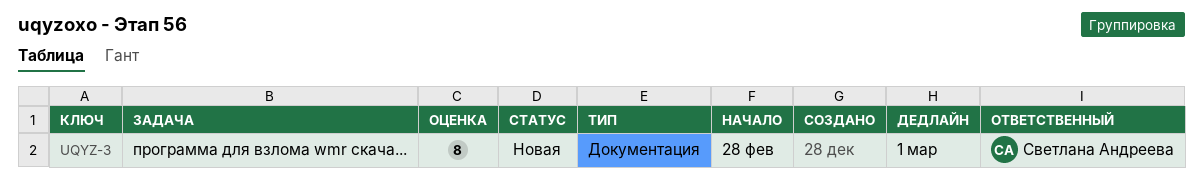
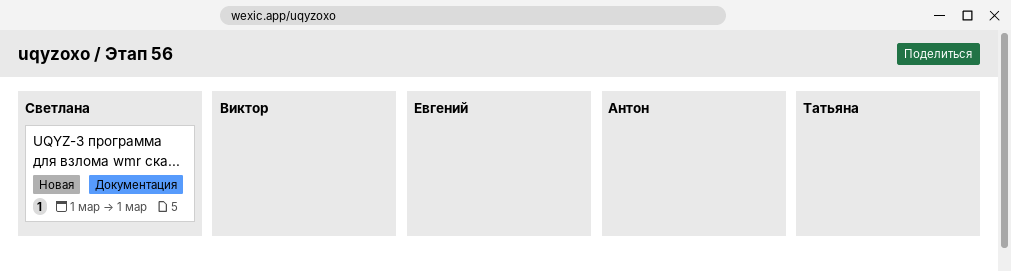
UQYZ-3, estimate: 8 -> 1
UQYZ-3, start: Feb 28 -> Mar 1

